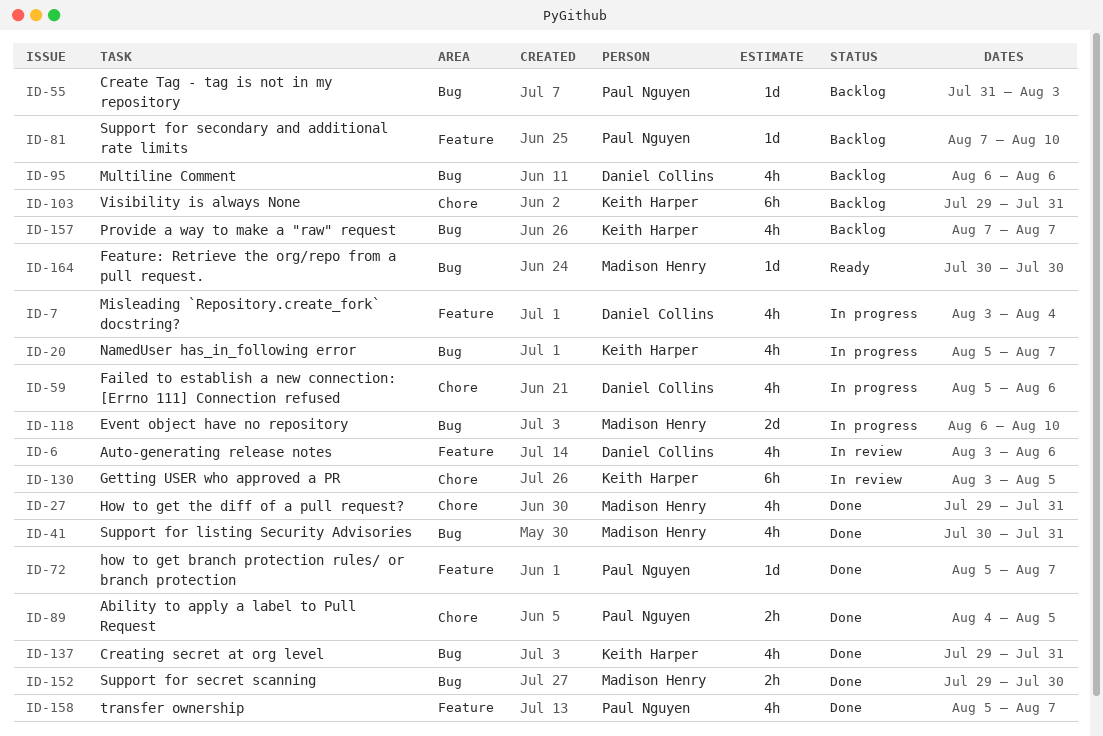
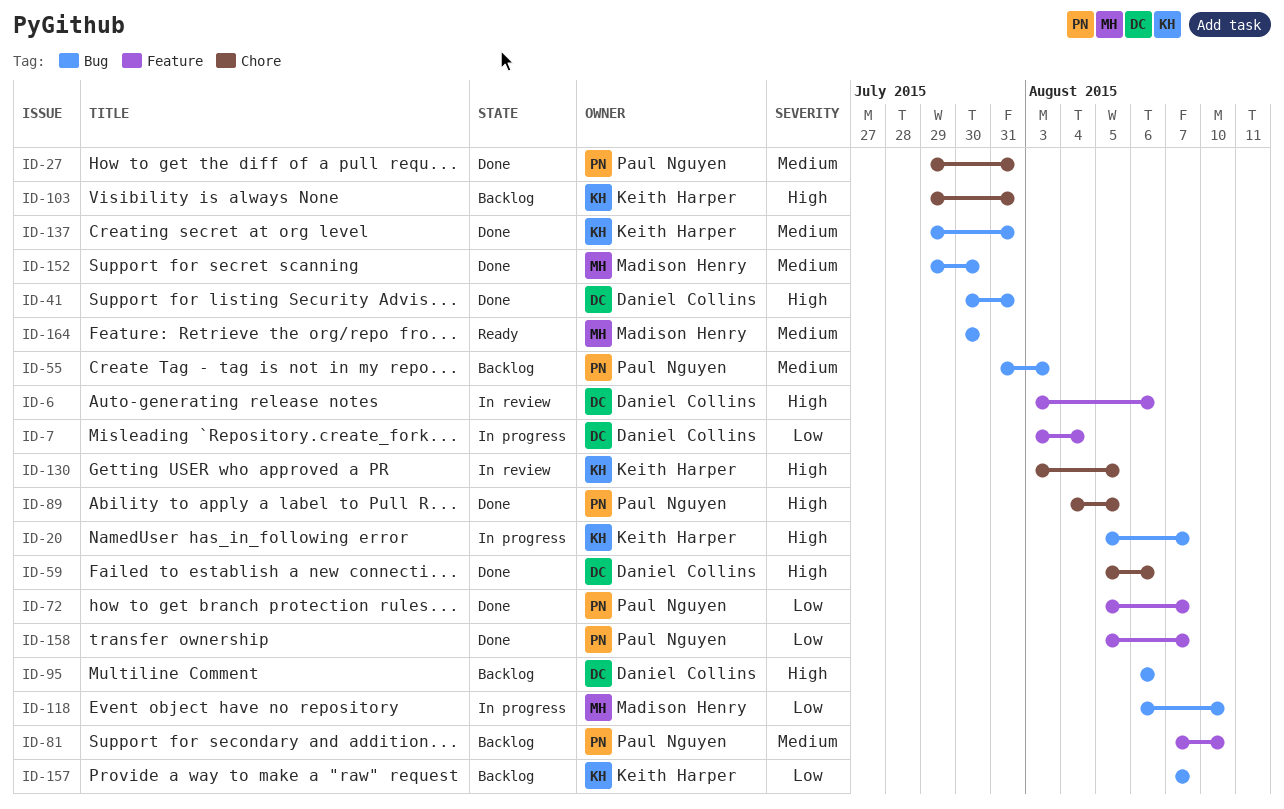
ID-27, owner: Madison Henry -> Paul Nguyen
ID-41, owner: Madison Henry -> Daniel Collins
ID-59, status: In progress -> Done

